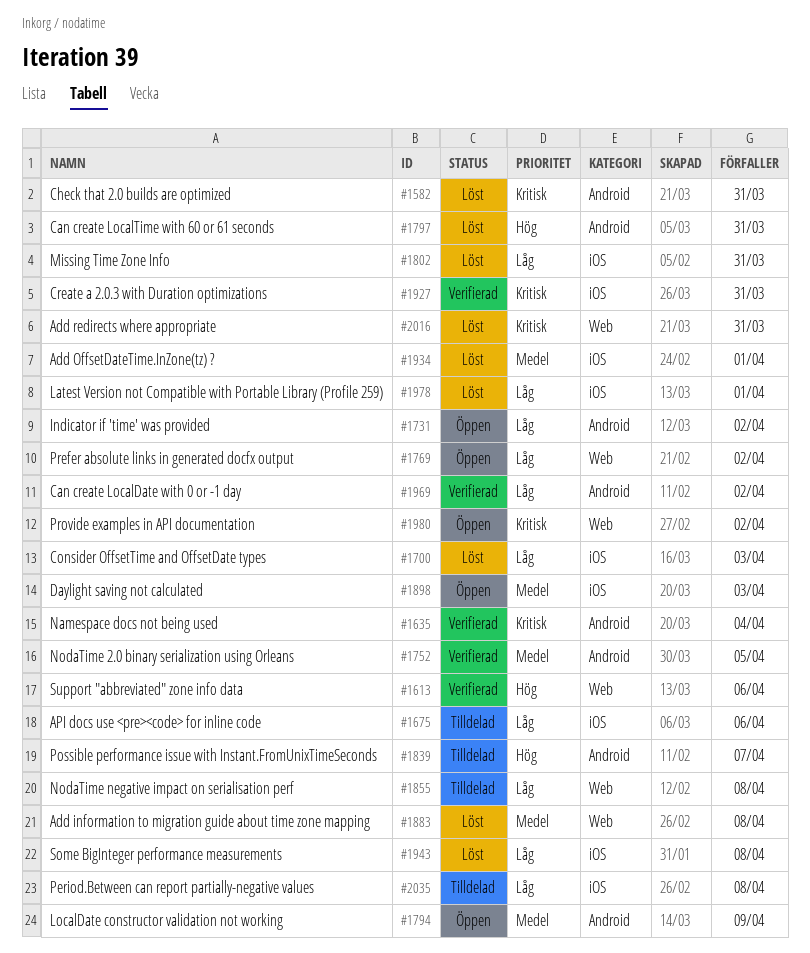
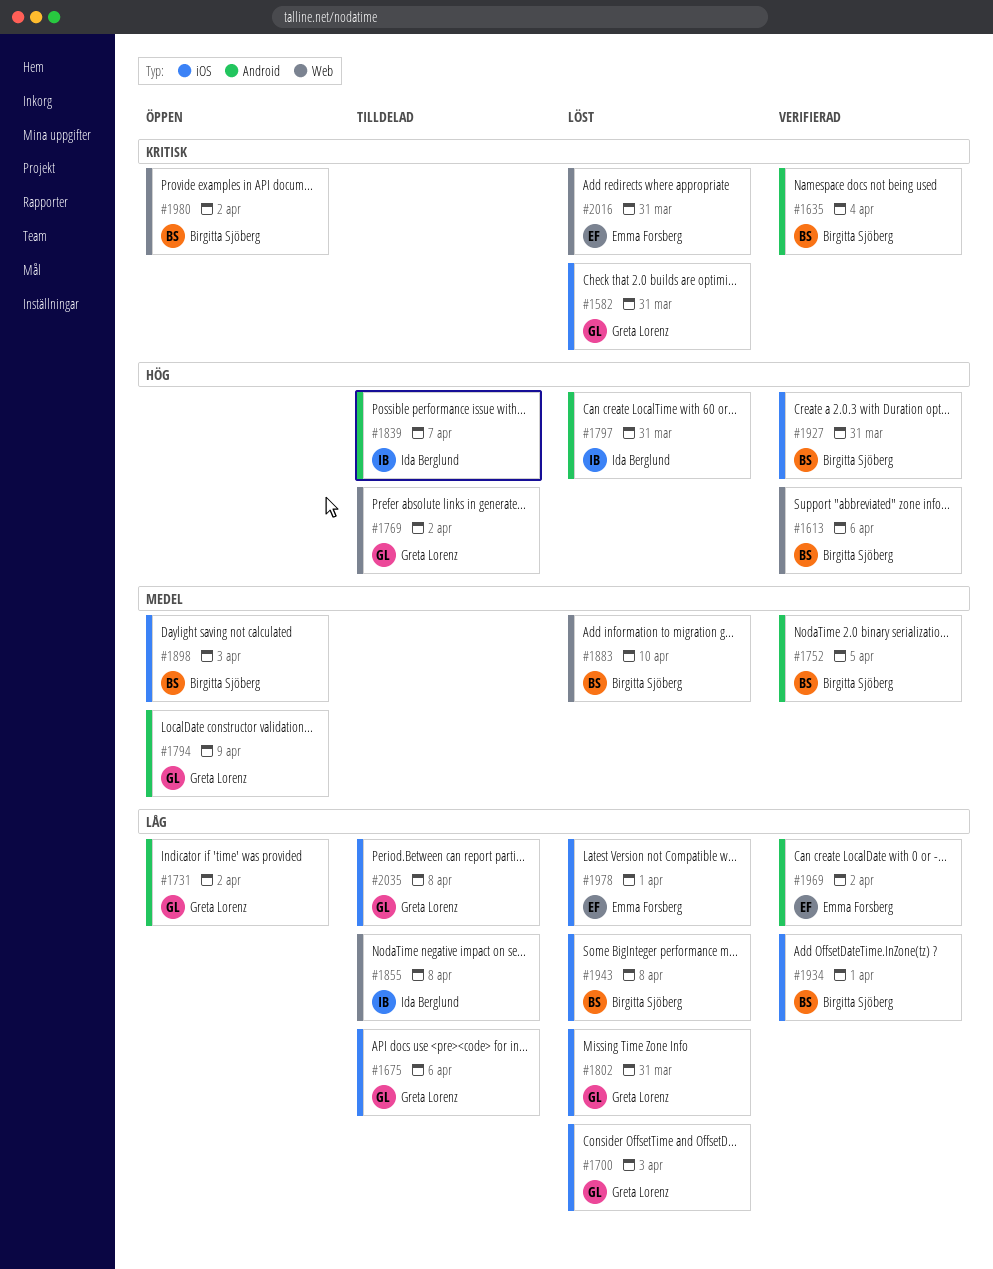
#1582, label: Android -> iOS
#1769, status: Öppen -> Tilldelad
#1769, priority: Låg -> Hög
#1883, due: Apr 8 -> Apr 10
#1927, priority: Kritisk -> Hög
#1934, status: Löst -> Verifierad
#1934, priority: Medel -> Låg

